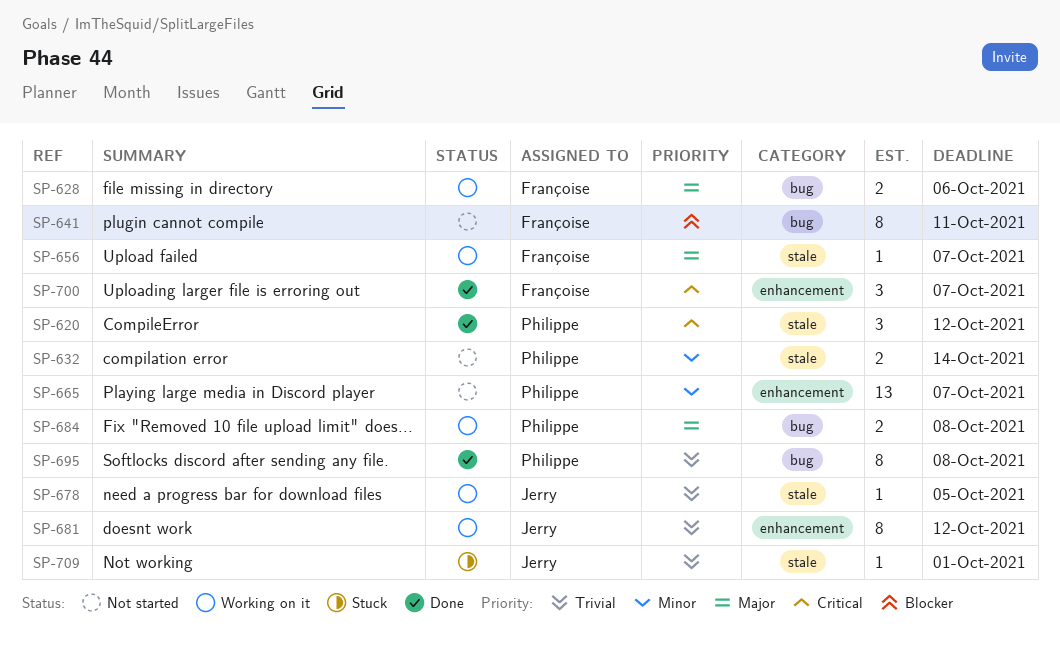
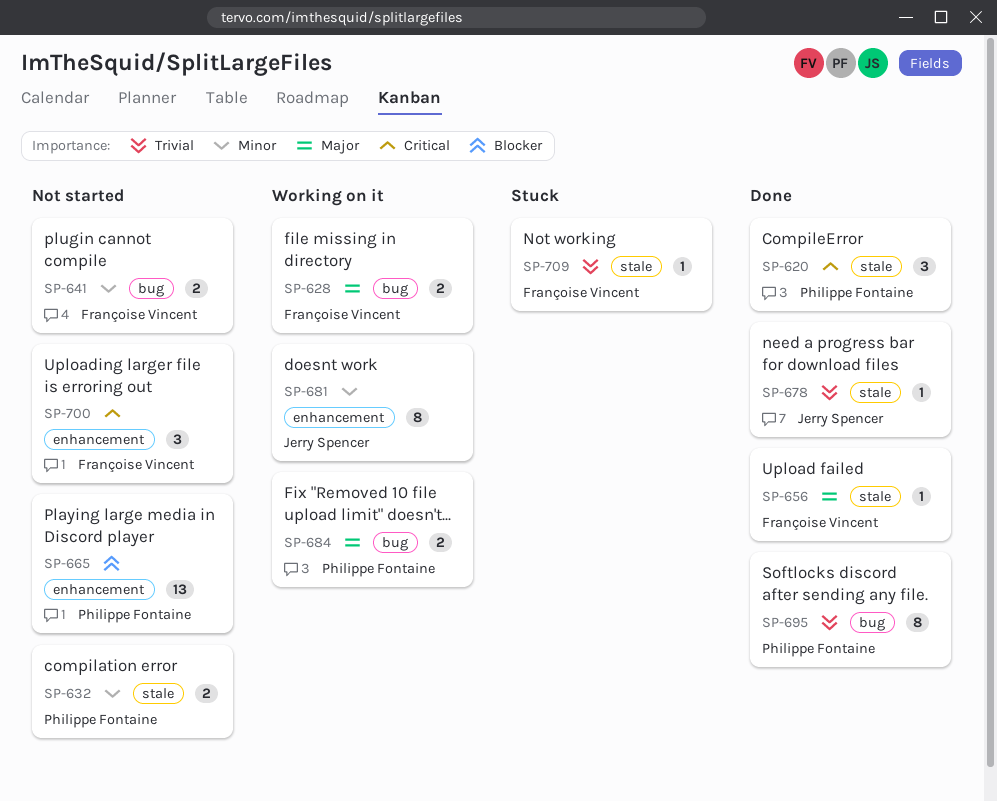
SP-641, priority: Blocker -> Minor
SP-641, estimate: 8 -> 2
SP-656, status: Working on it -> Done
SP-665, priority: Minor -> Blocker
SP-678, status: Working on it -> Done
SP-681, priority: Trivial -> Minor
SP-700, status: Done -> Not started
SP-709, owner: Jerry Spencer -> Françoise Vincent

